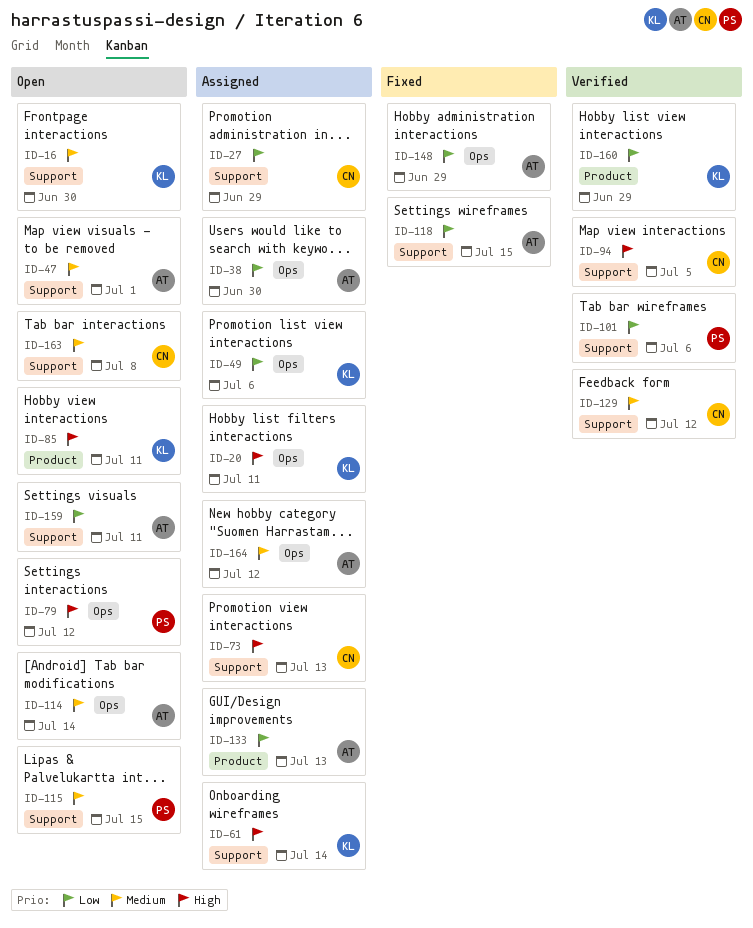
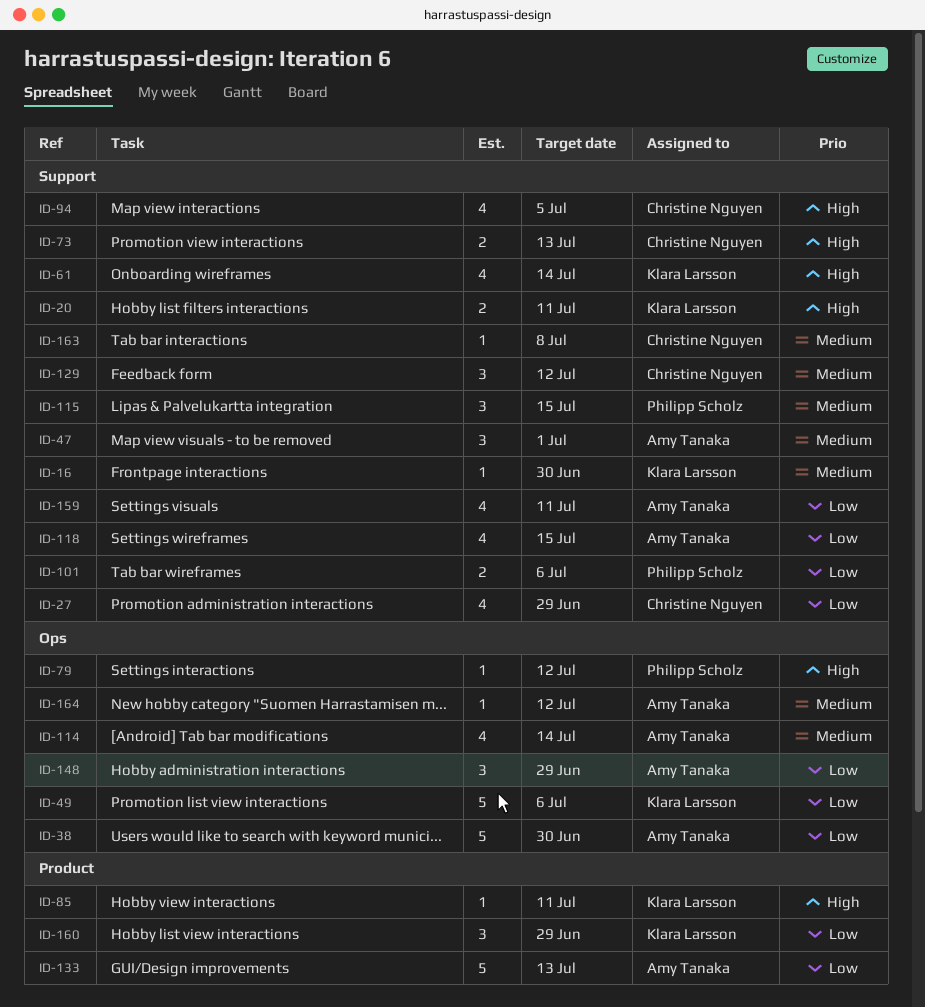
ID-20, label: Ops -> Support

